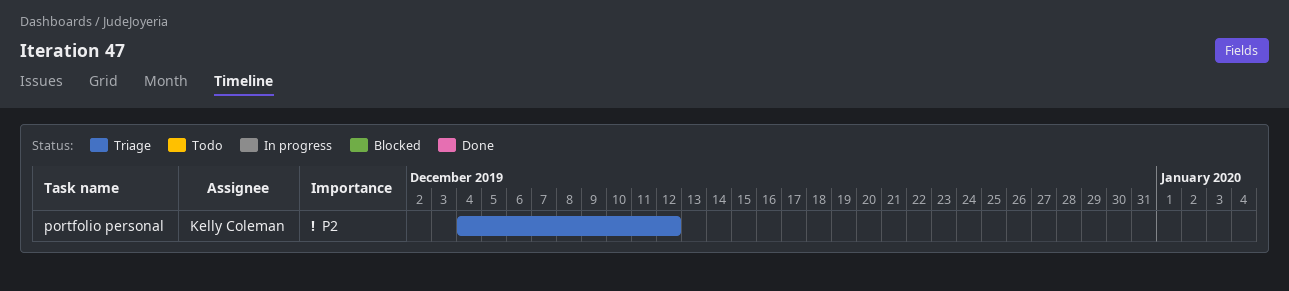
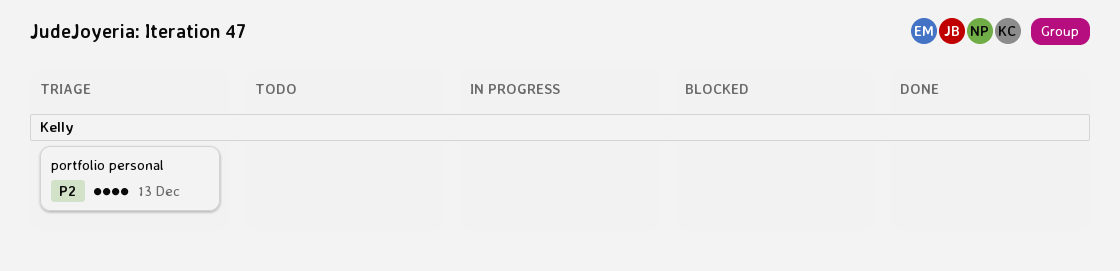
portfolio personal, due: Dec 12 -> Dec 13

